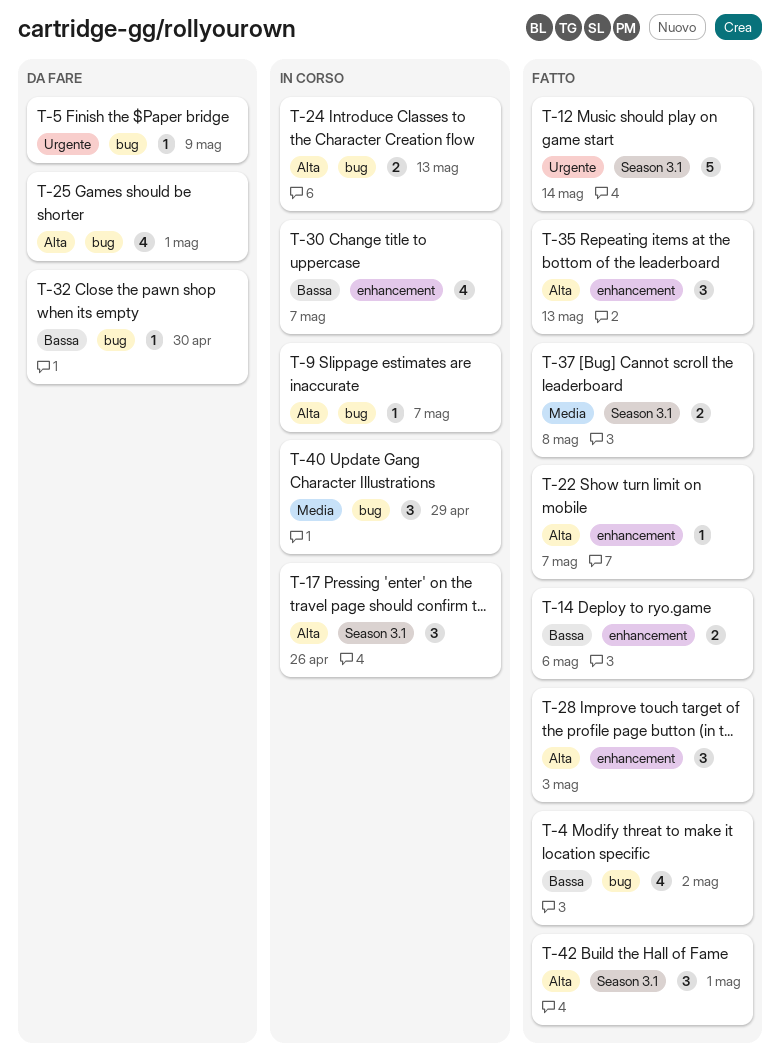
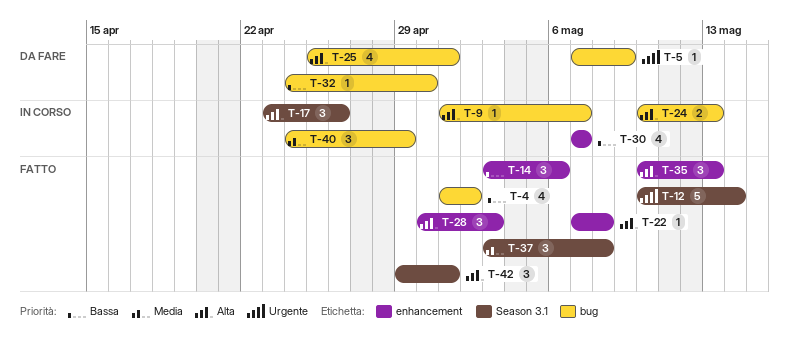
T-14, estimate: 2 -> 3
T-22, due: May 7 -> May 8
T-37, estimate: 2 -> 3

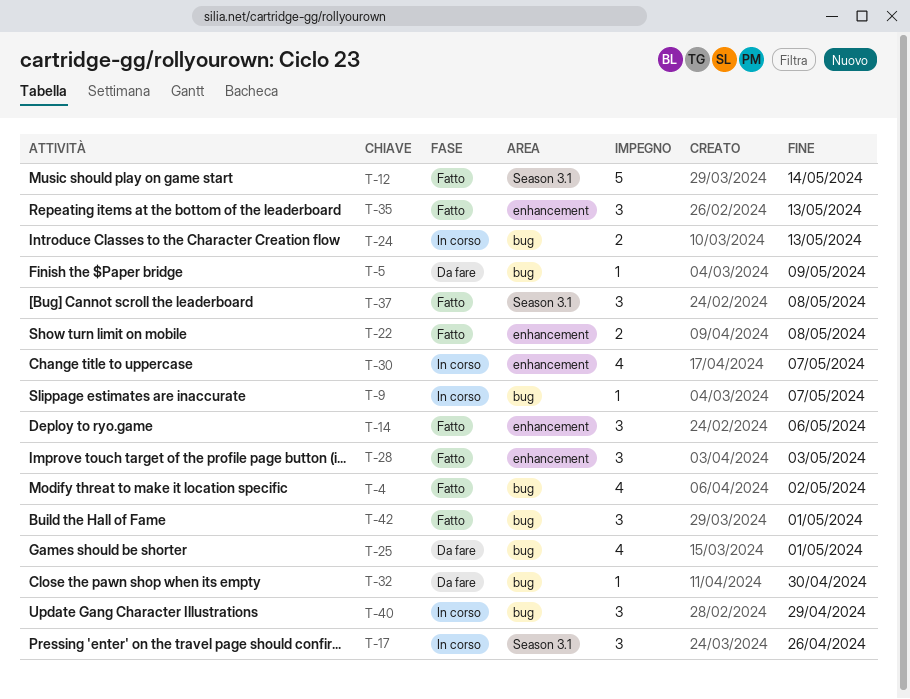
T-22, estimate: 1 -> 2
T-42, label: Season 3.1 -> bug

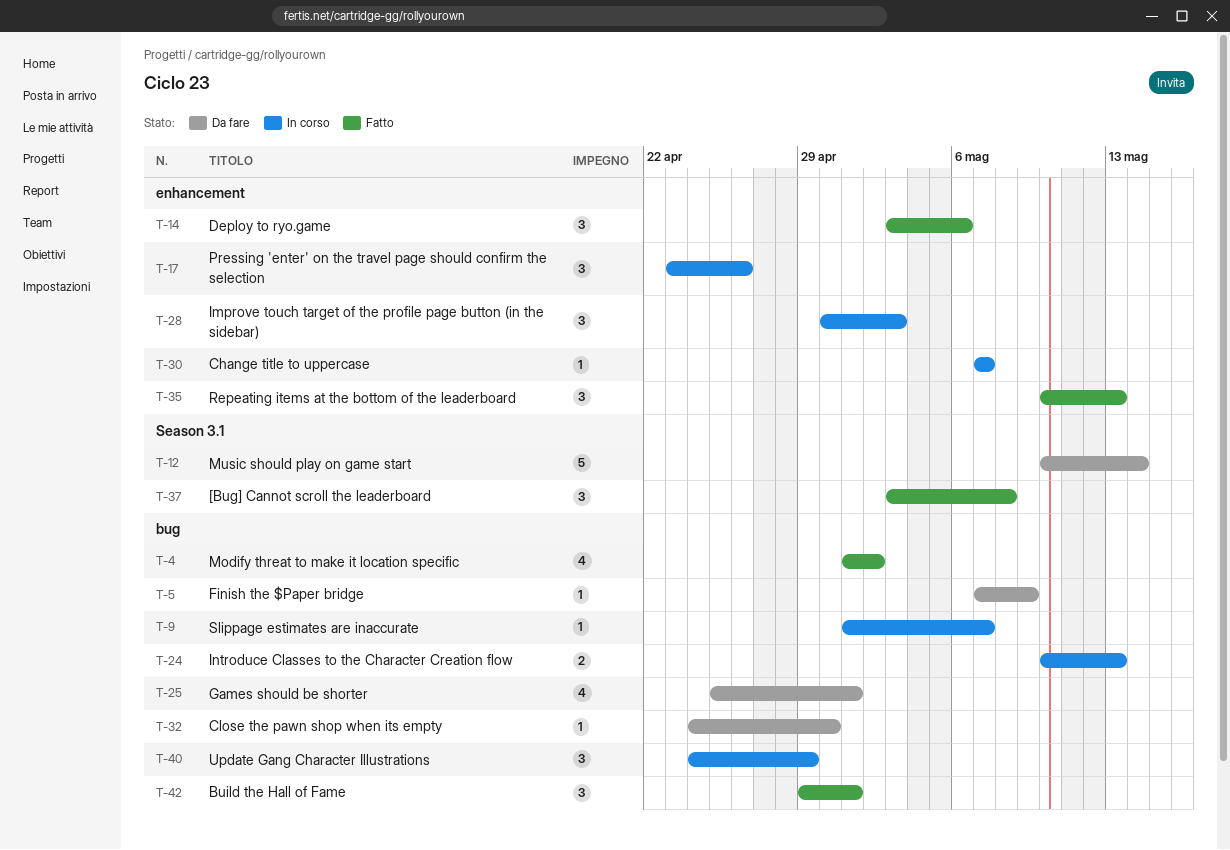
T-12, status: Fatto -> Da fare
T-17, label: Season 3.1 -> enhancement
T-22: present -> none
T-28, status: Fatto -> In corso
T-30, estimate: 4 -> 1

